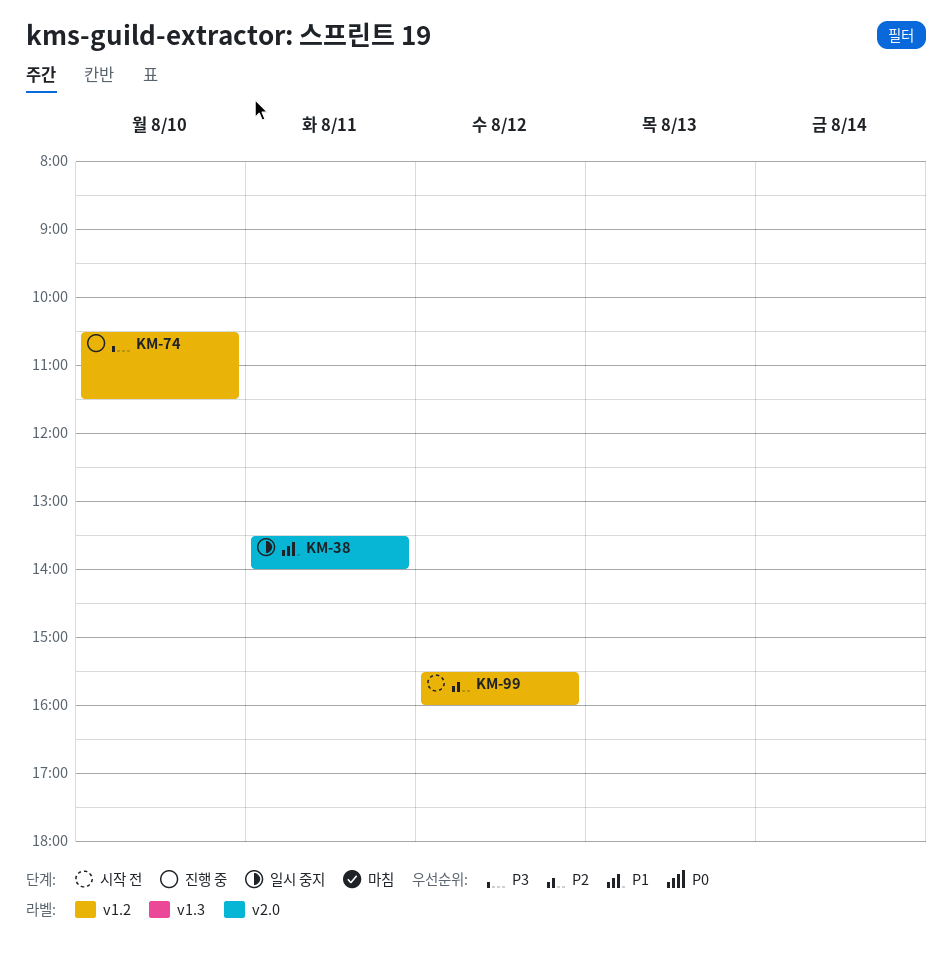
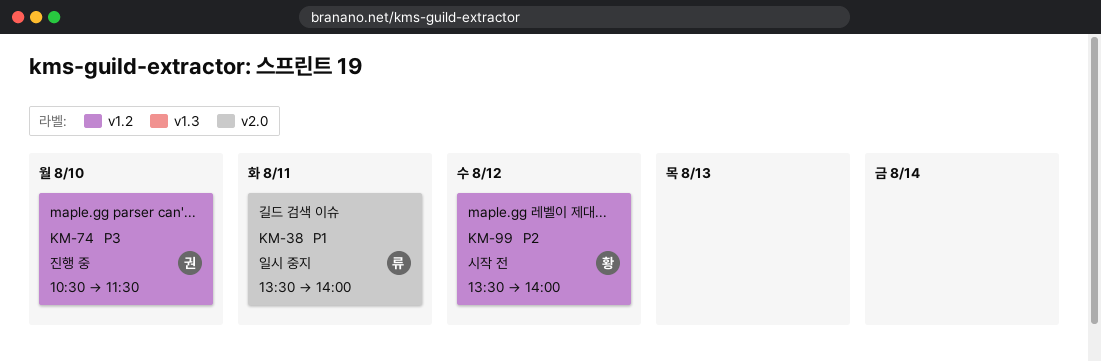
KM-99, begins: 15:30 -> 13:30
KM-99, ends: 16:00 -> 14:00

